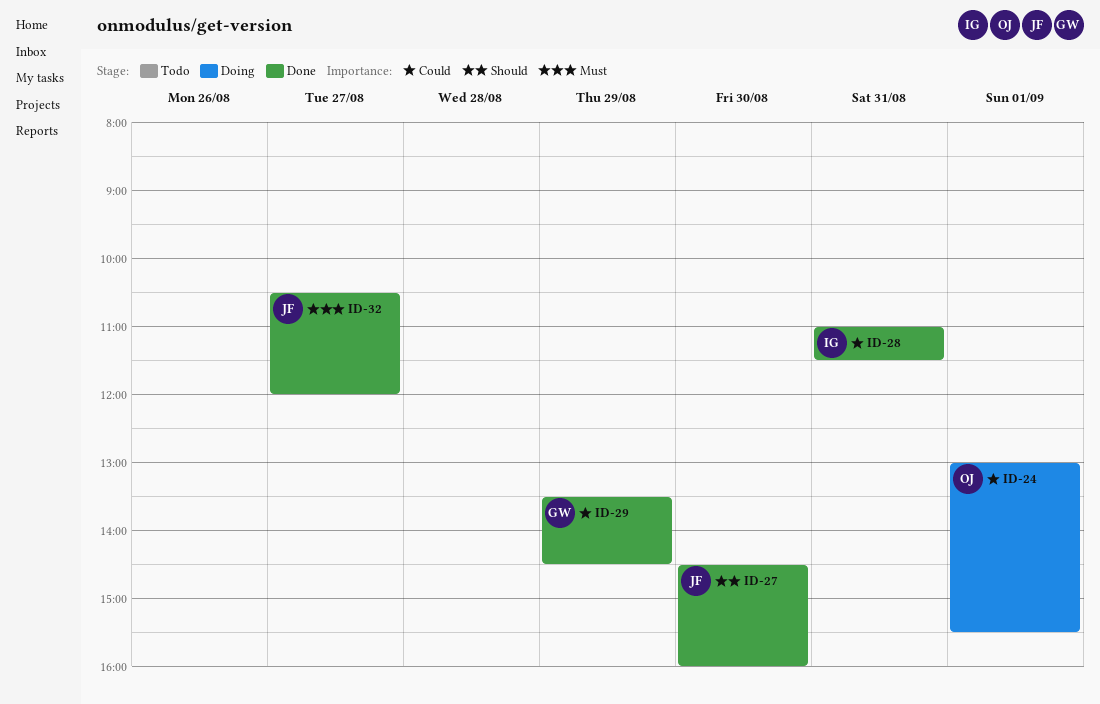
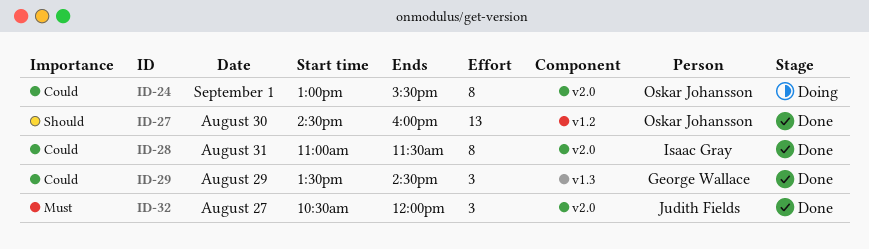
ID-27, owner: Judith Fields -> Oskar Johansson

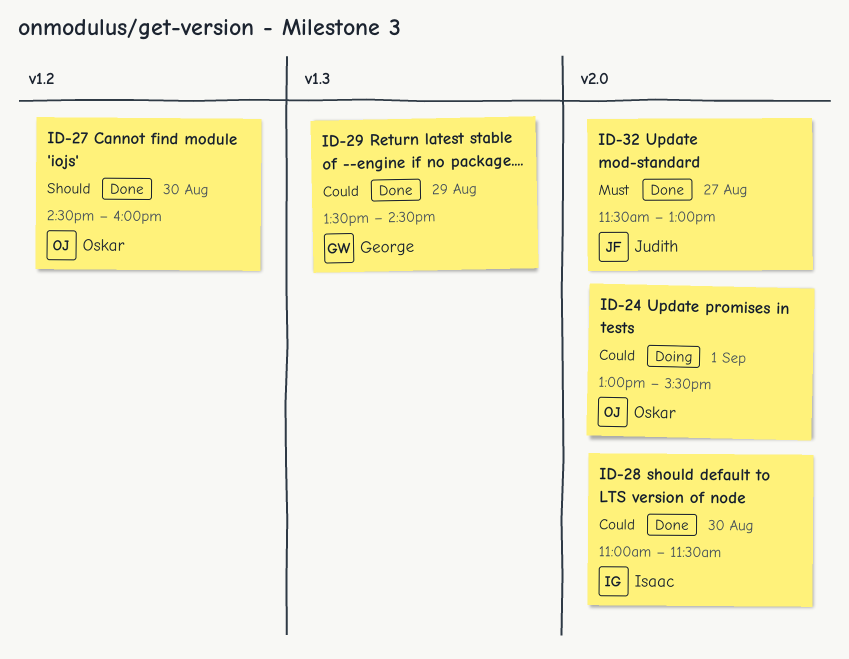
ID-28, day: Aug 31 -> Aug 30
ID-32, begins: 10:30 -> 11:30
ID-32, ends: 12:00 -> 13:00

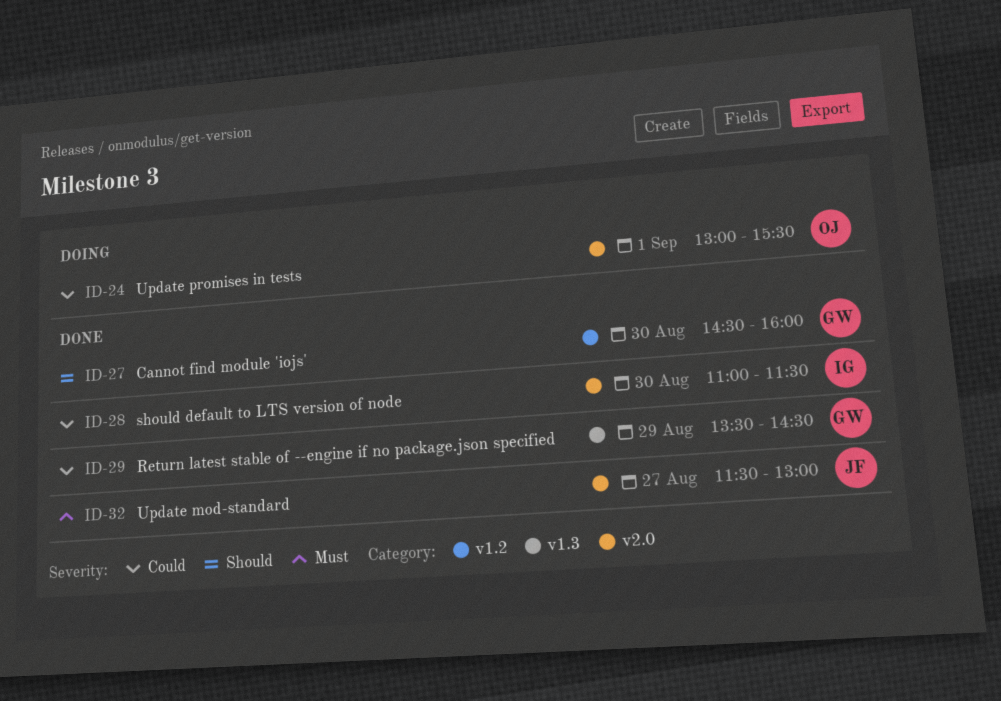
ID-27, owner: Oskar -> George

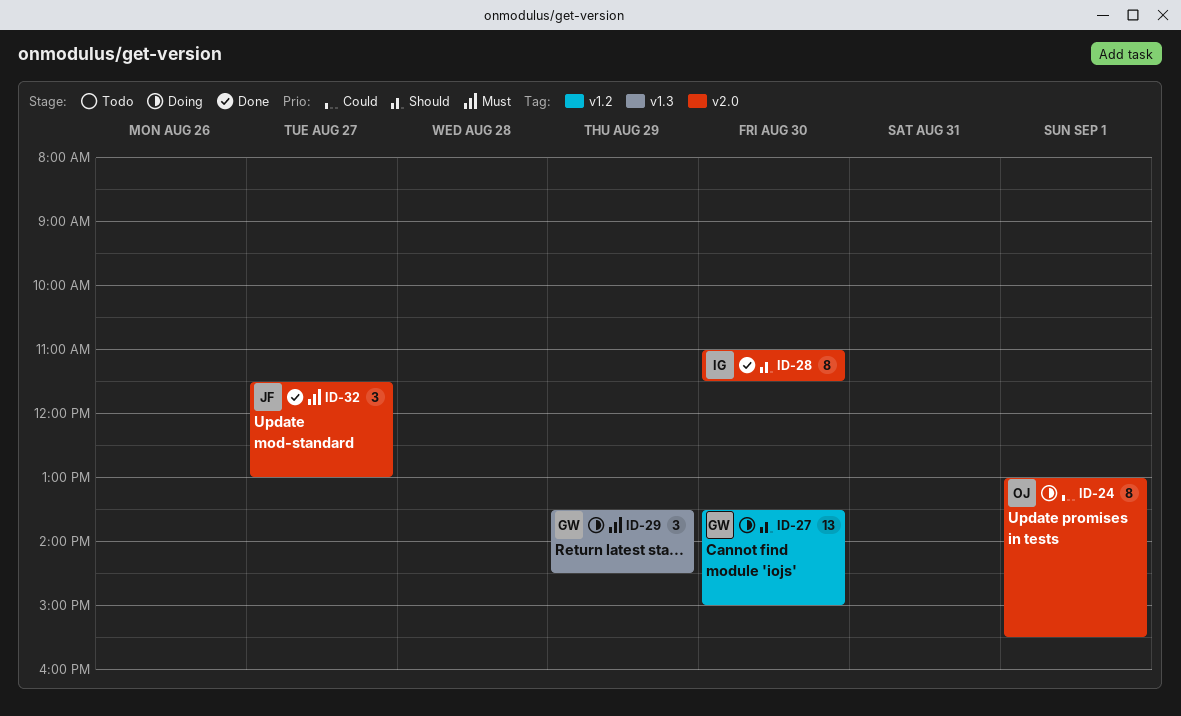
ID-27, status: Done -> Doing
ID-27, begins: 14:30 -> 13:30
ID-27, ends: 16:00 -> 15:00
ID-28, priority: Could -> Should
ID-29, status: Done -> Doing
ID-29, priority: Could -> Must

